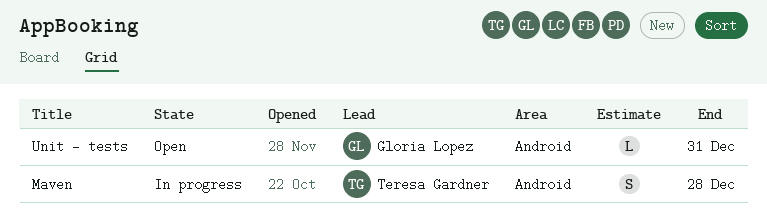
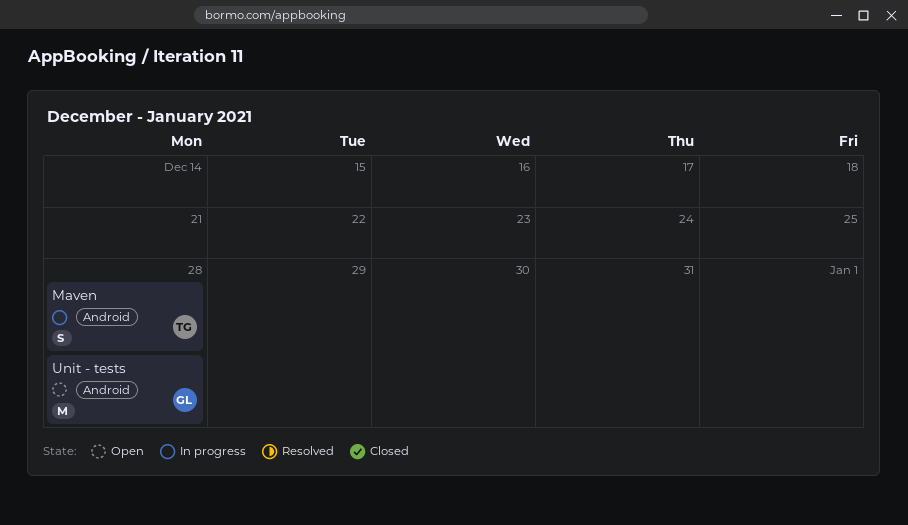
Unit - tests, estimate: L -> M
Unit - tests, due: Dec 31 -> Dec 28

